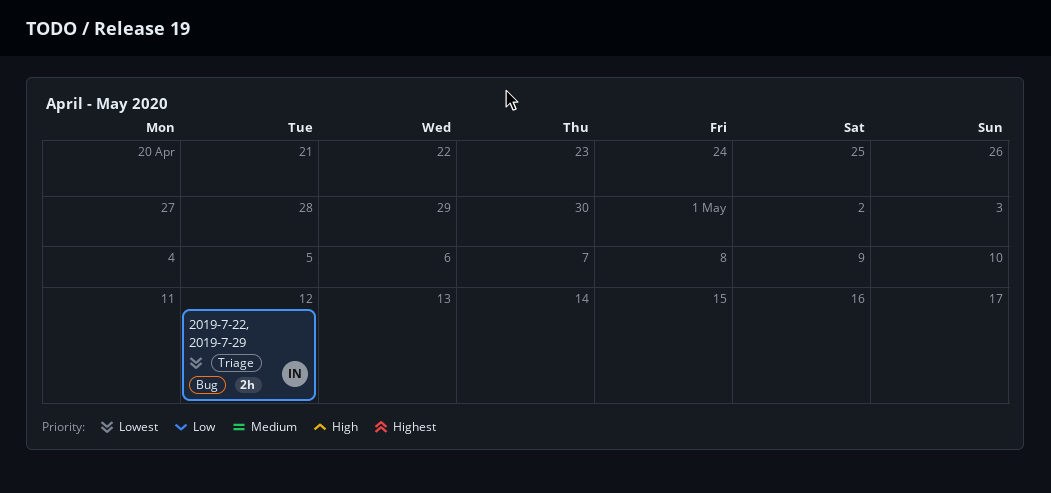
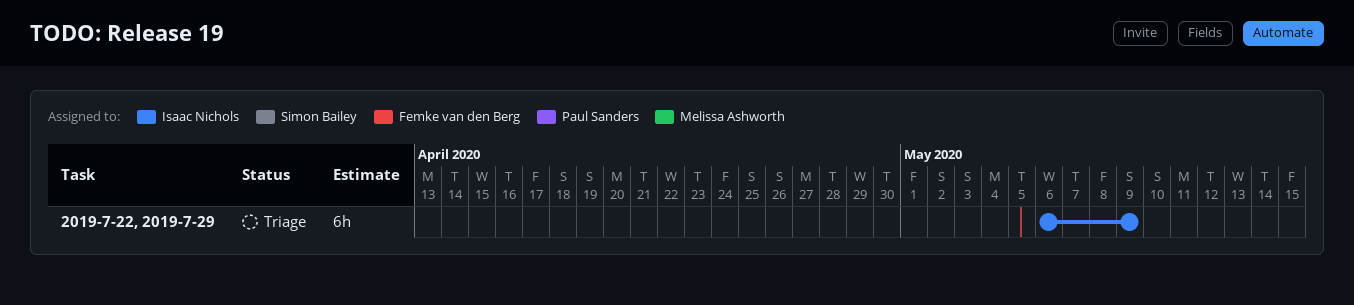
2019-7-22, 2019-7-29, estimate: 2h -> 6h
2019-7-22, 2019-7-29, due: May 12 -> May 9

